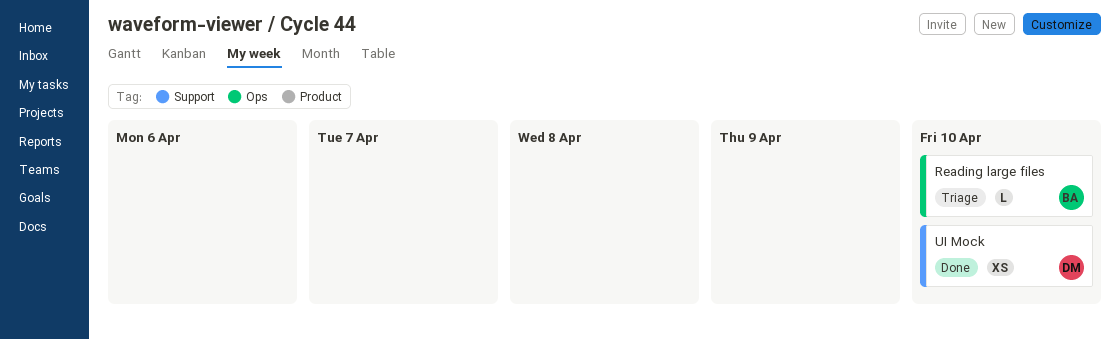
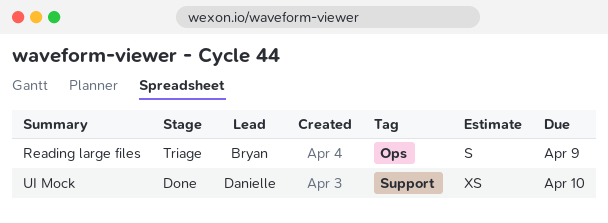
Reading large files, estimate: L -> S
Reading large files, due: Apr 10 -> Apr 9

